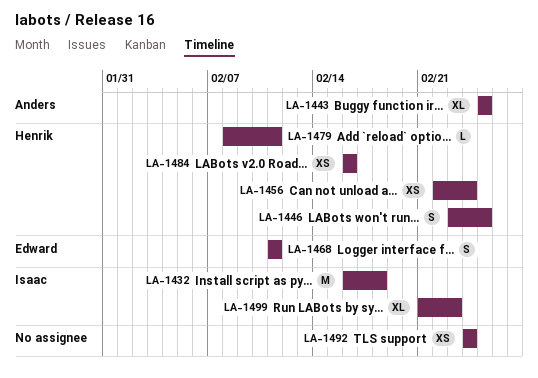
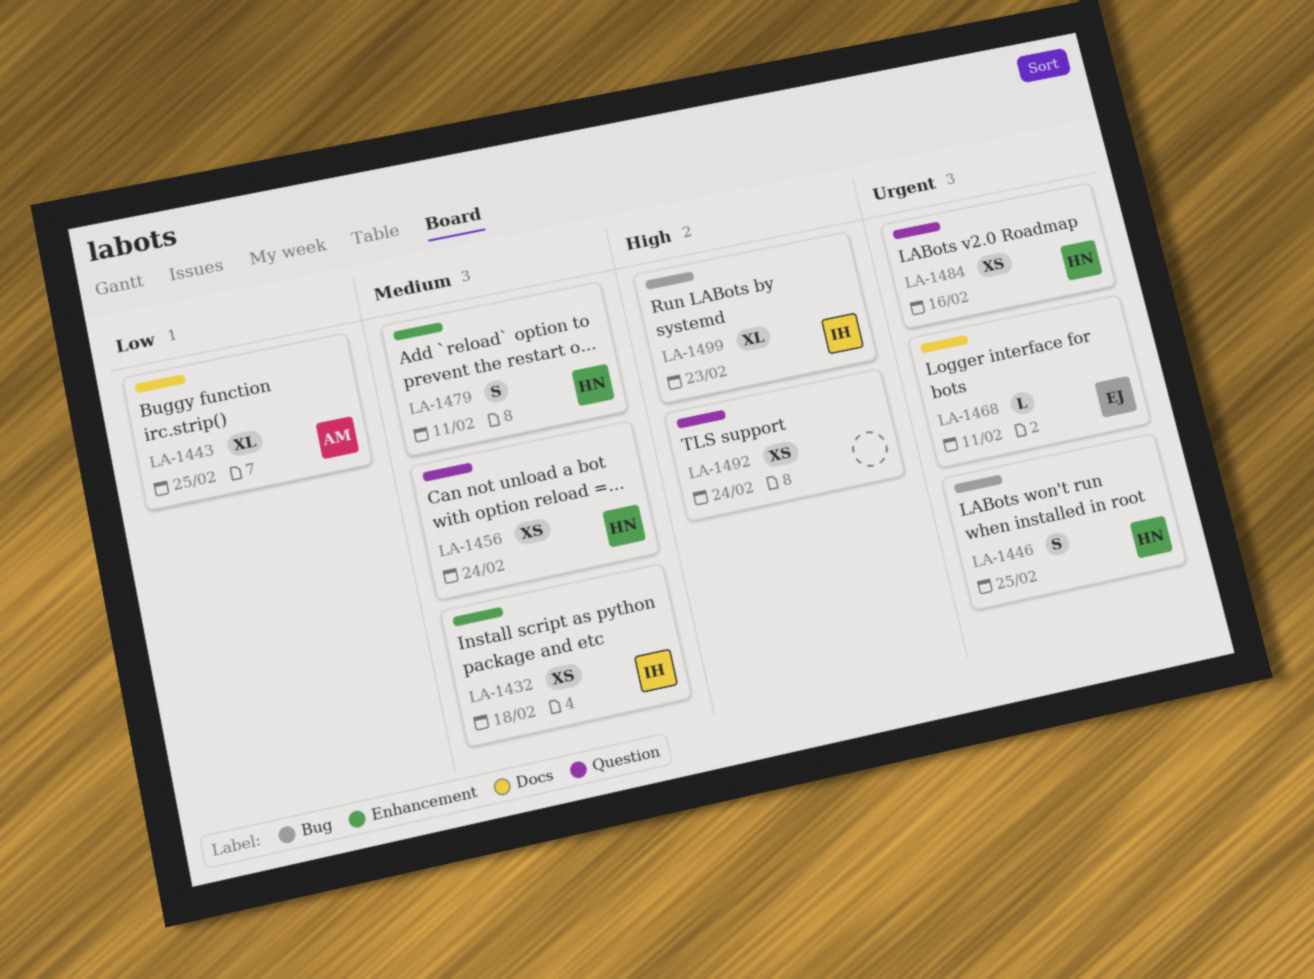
LA-1432, estimate: M -> XS
LA-1468, estimate: S -> L
LA-1479, estimate: L -> S

